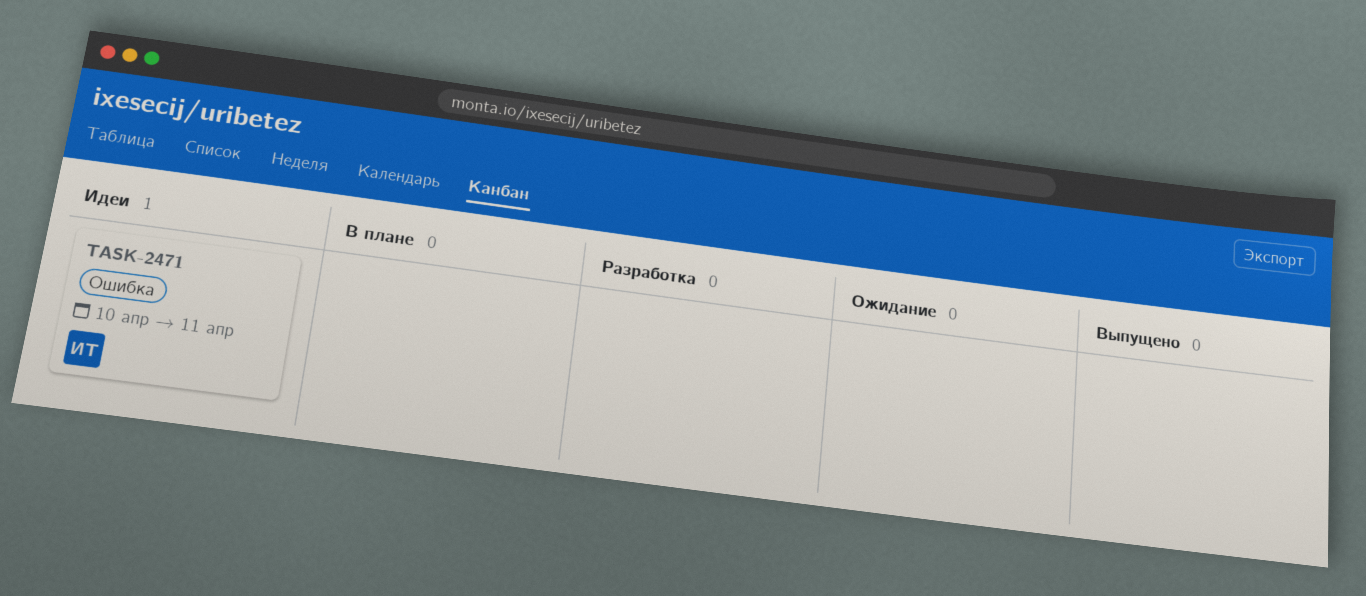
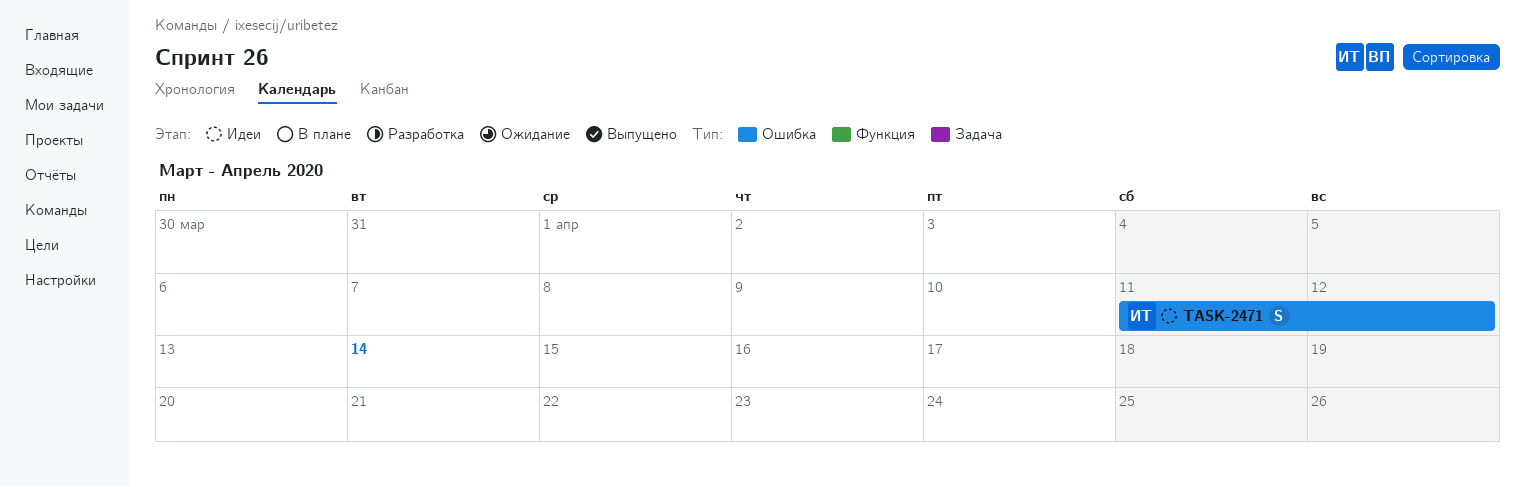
TASK-2471, start: Apr 10 -> Apr 11
TASK-2471, due: Apr 11 -> Apr 12

